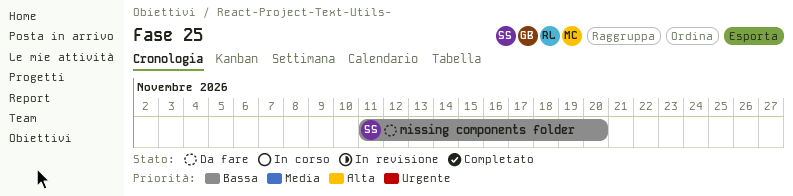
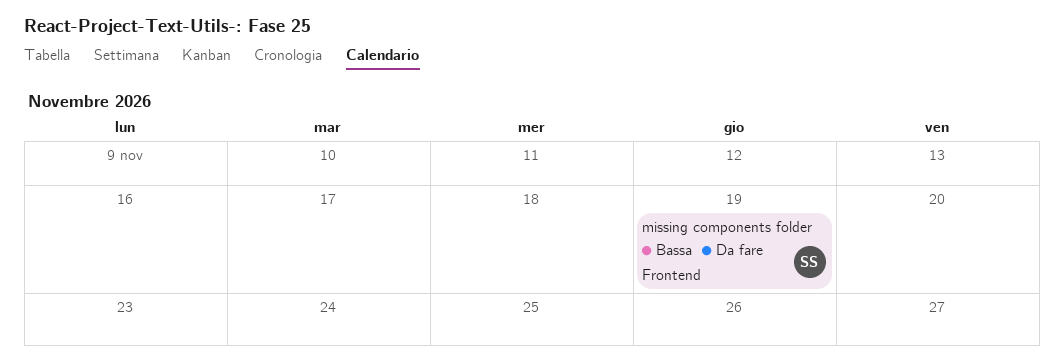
missing components folder, due: Nov 20 -> Nov 19

